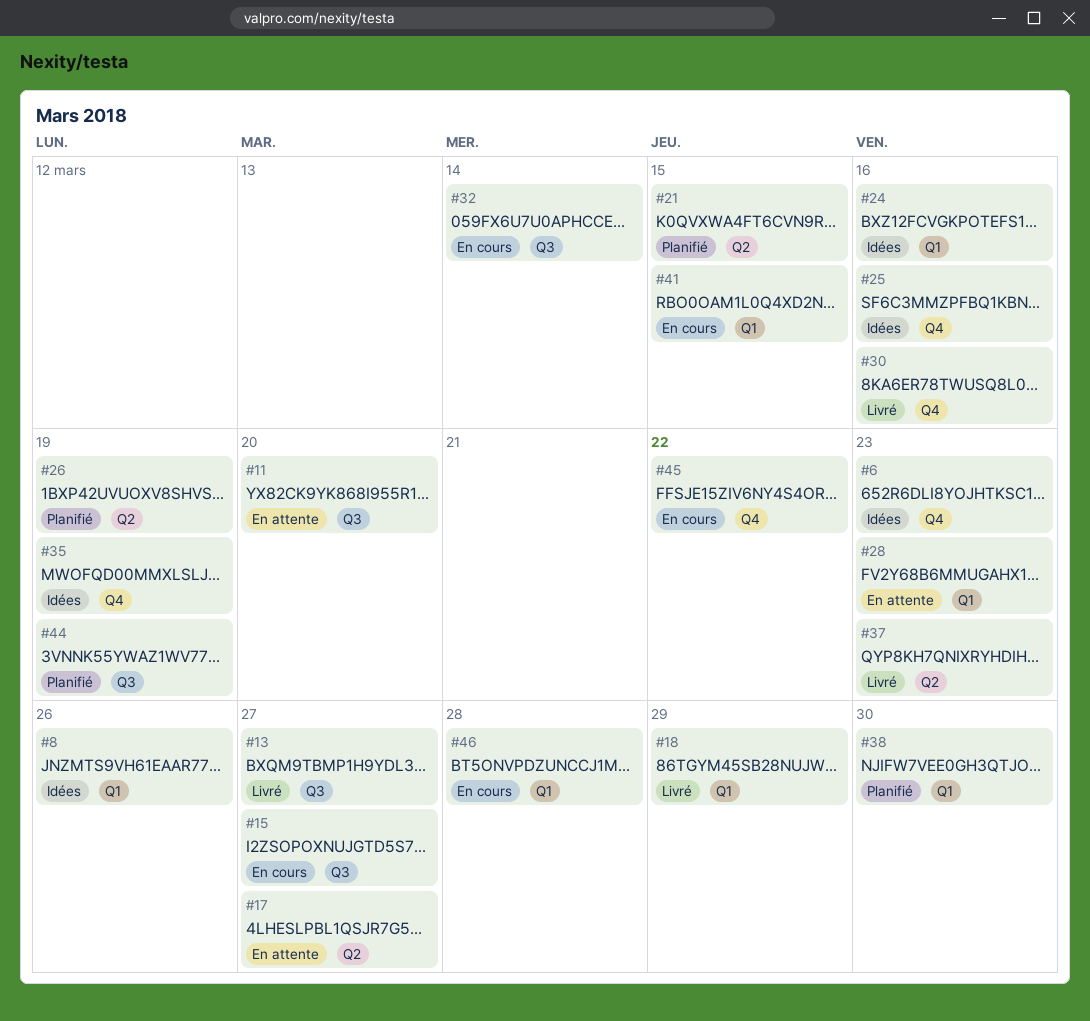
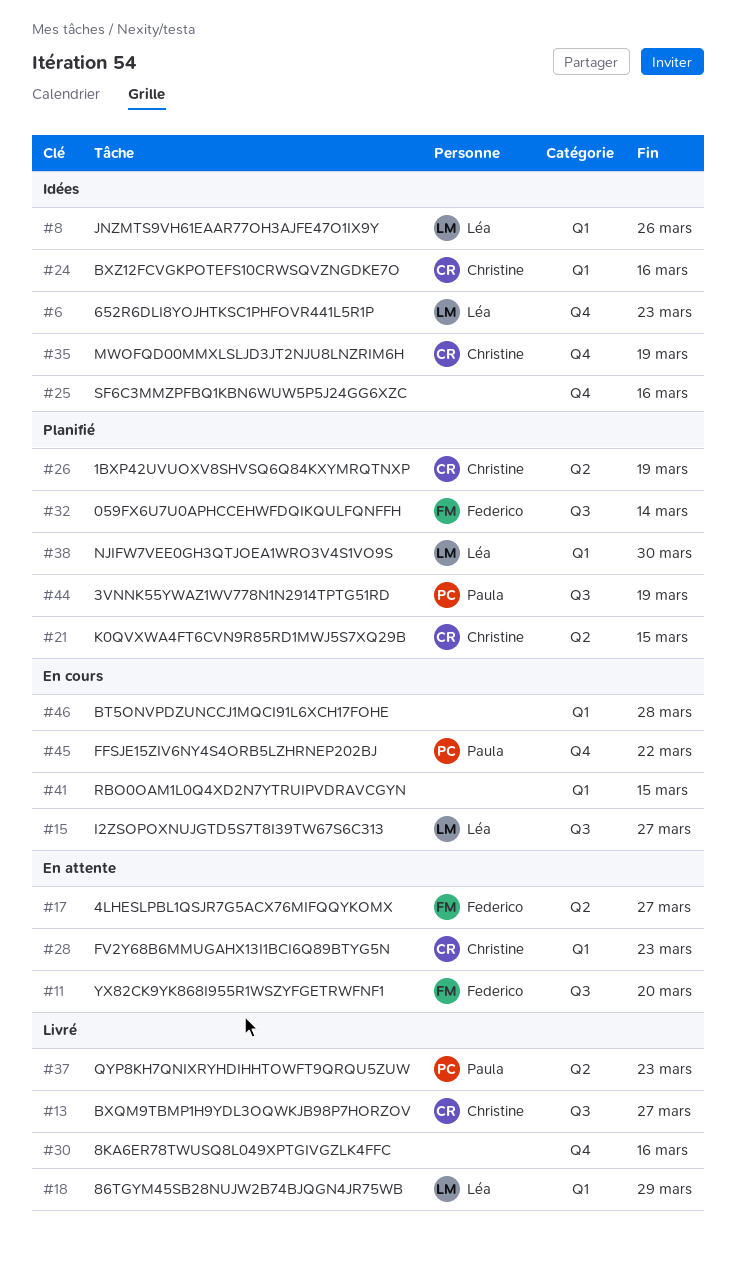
#32, status: En cours -> Planifié

